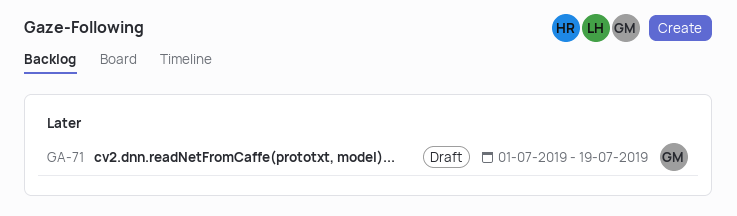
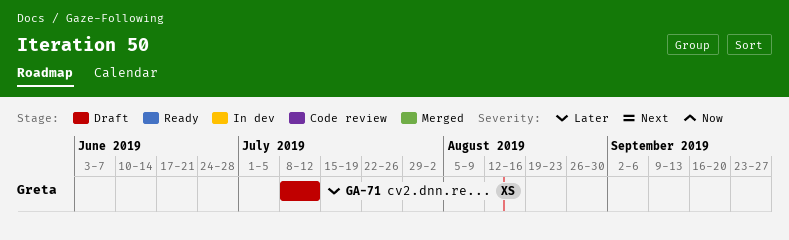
GA-71, start: Jul 1 -> Jul 8
GA-71, due: Jul 19 -> Jul 12

